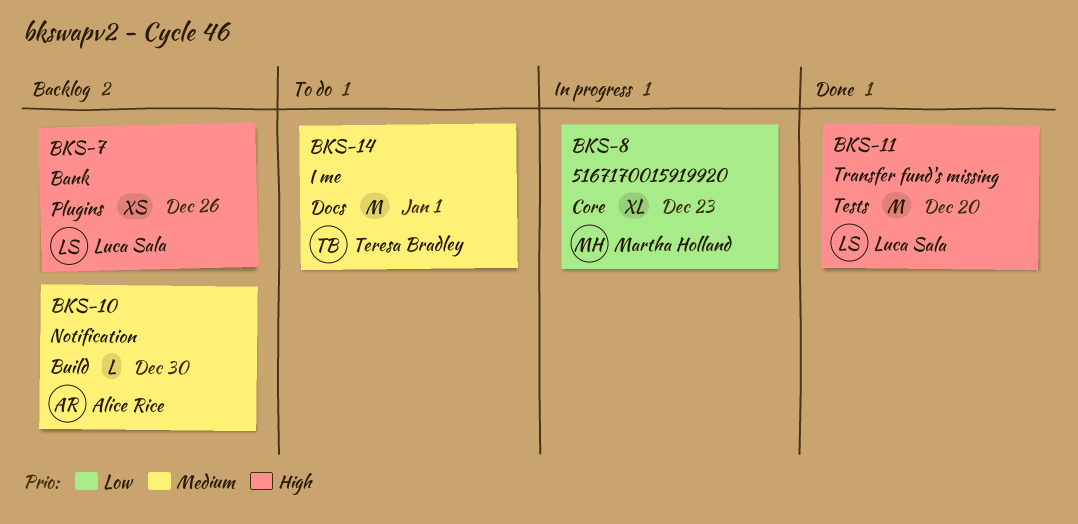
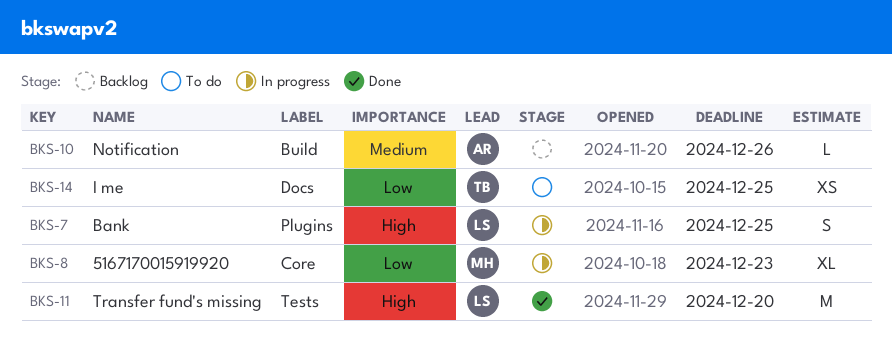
BKS-7, status: Backlog -> In progress
BKS-7, estimate: XS -> S
BKS-7, due: Dec 26 -> Dec 25
BKS-10, due: Dec 30 -> Dec 26
BKS-14, priority: Medium -> Low
BKS-14, estimate: M -> XS
BKS-14, due: Jan 1 -> Dec 25

